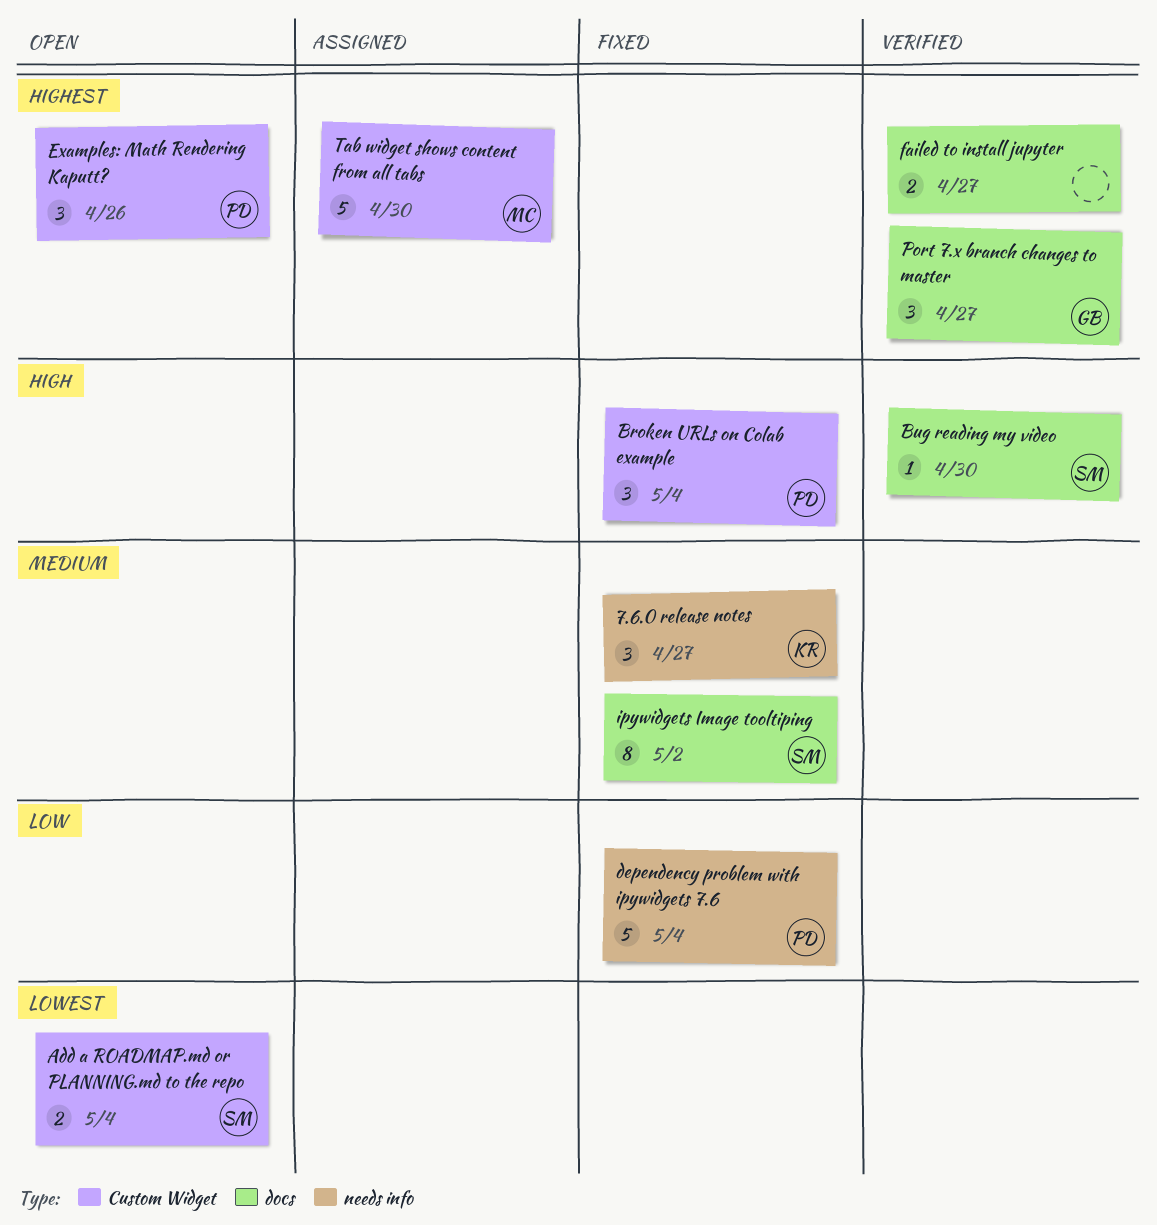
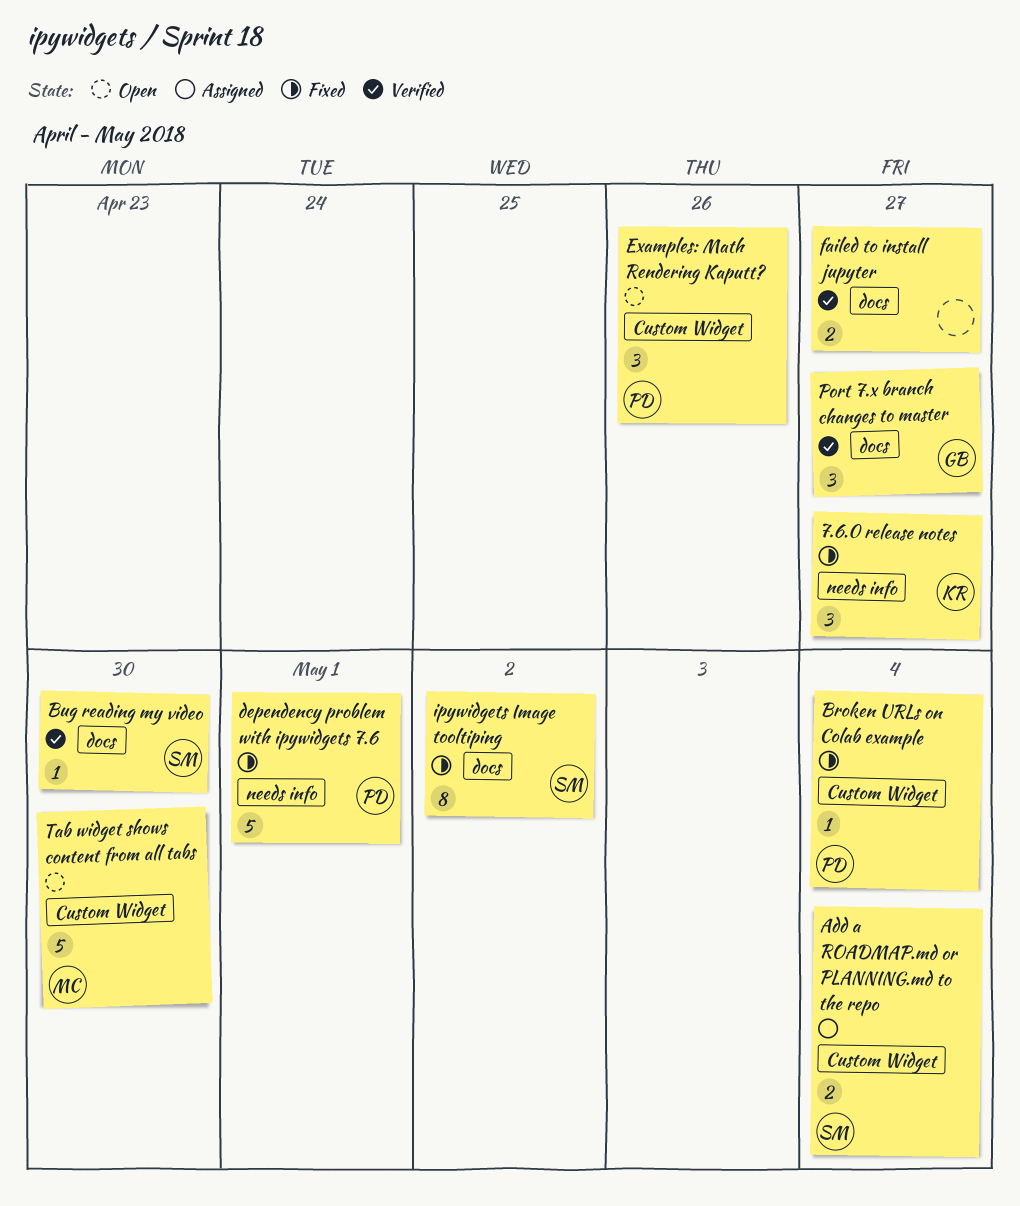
Add a ROADMAP.md or PLANNING.md to the repo, status: Open -> Assigned
Broken URLs on Colab example, estimate: 3 -> 1
dependency problem with ipywidgets 7.6, due: May 4 -> May 1
Tab widget shows content from all tabs, status: Assigned -> Open

